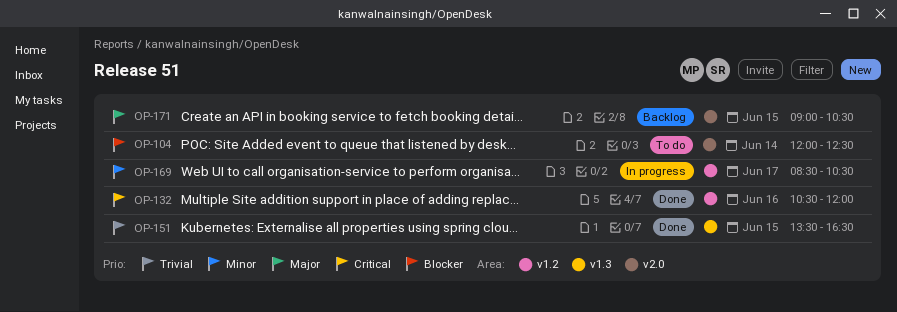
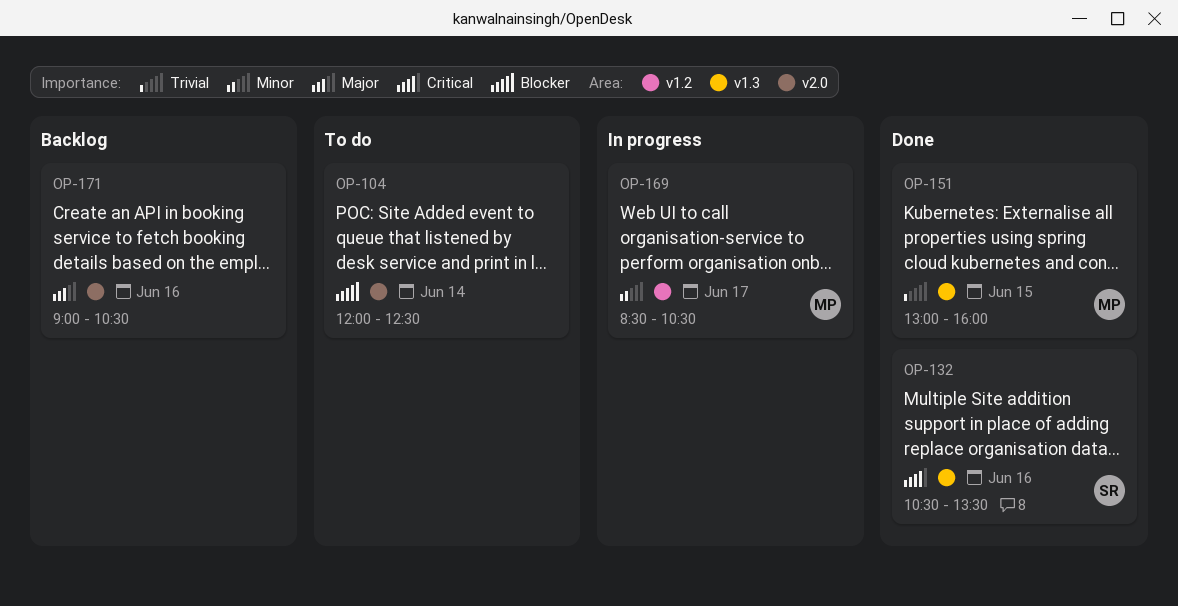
OP-132, label: v1.2 -> v1.3
OP-132, ends: 12:00 -> 13:30
OP-151, begins: 13:30 -> 13:00
OP-151, ends: 16:30 -> 16:00
OP-171, day: Jun 15 -> Jun 16

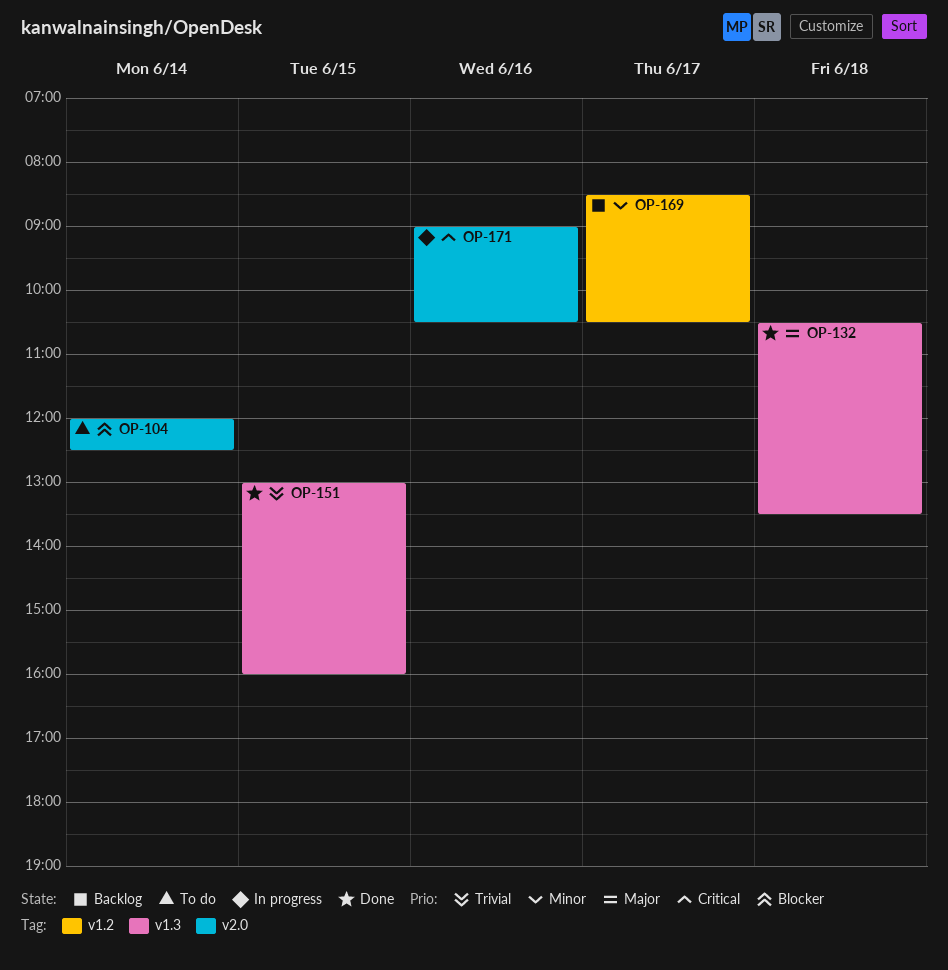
OP-132, priority: Critical -> Major
OP-132, day: Jun 16 -> Jun 18
OP-169, status: In progress -> Backlog
OP-171, status: Backlog -> In progress
OP-171, priority: Major -> Critical

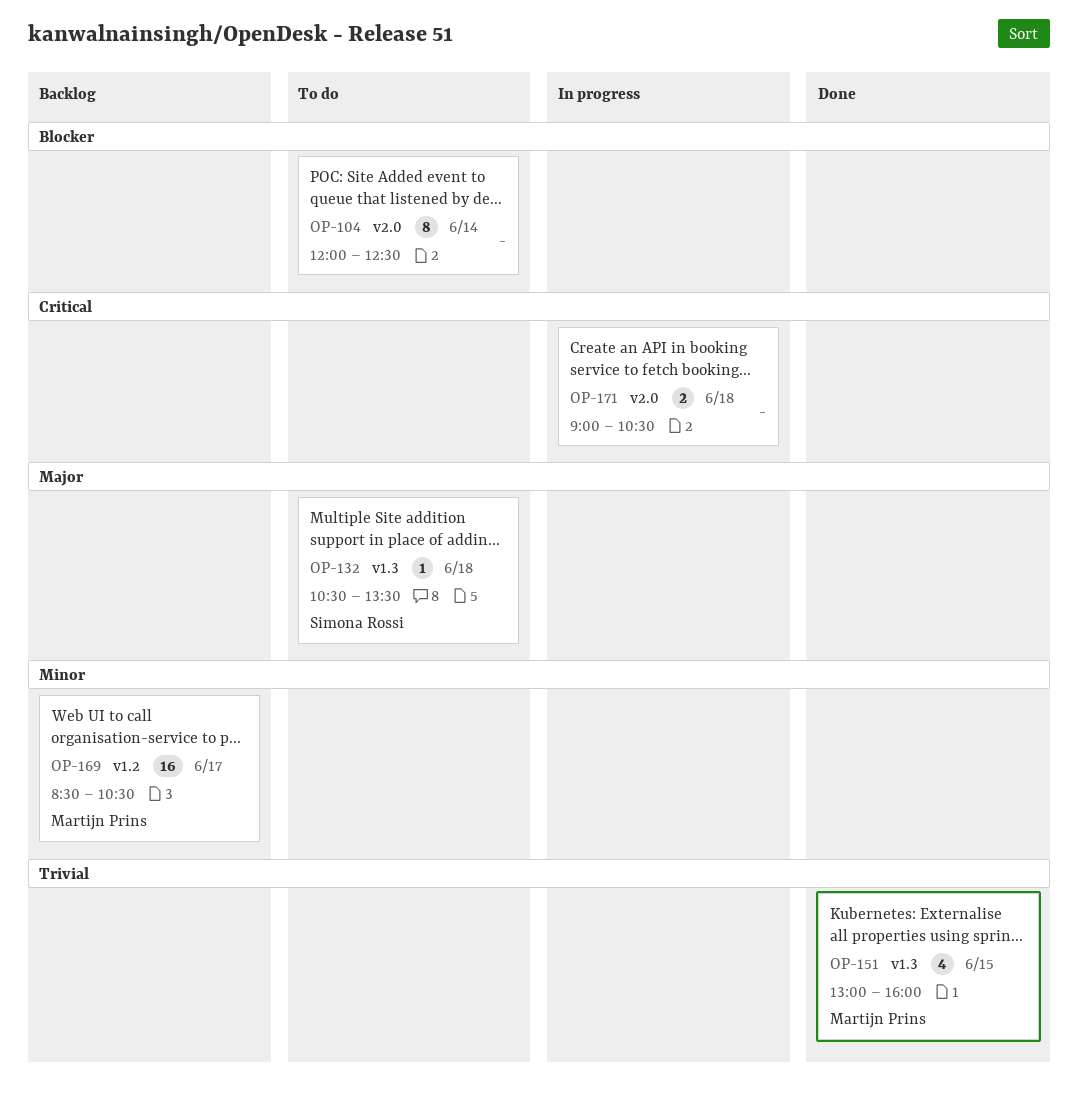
OP-132, status: Done -> To do
OP-171, day: Jun 16 -> Jun 18

